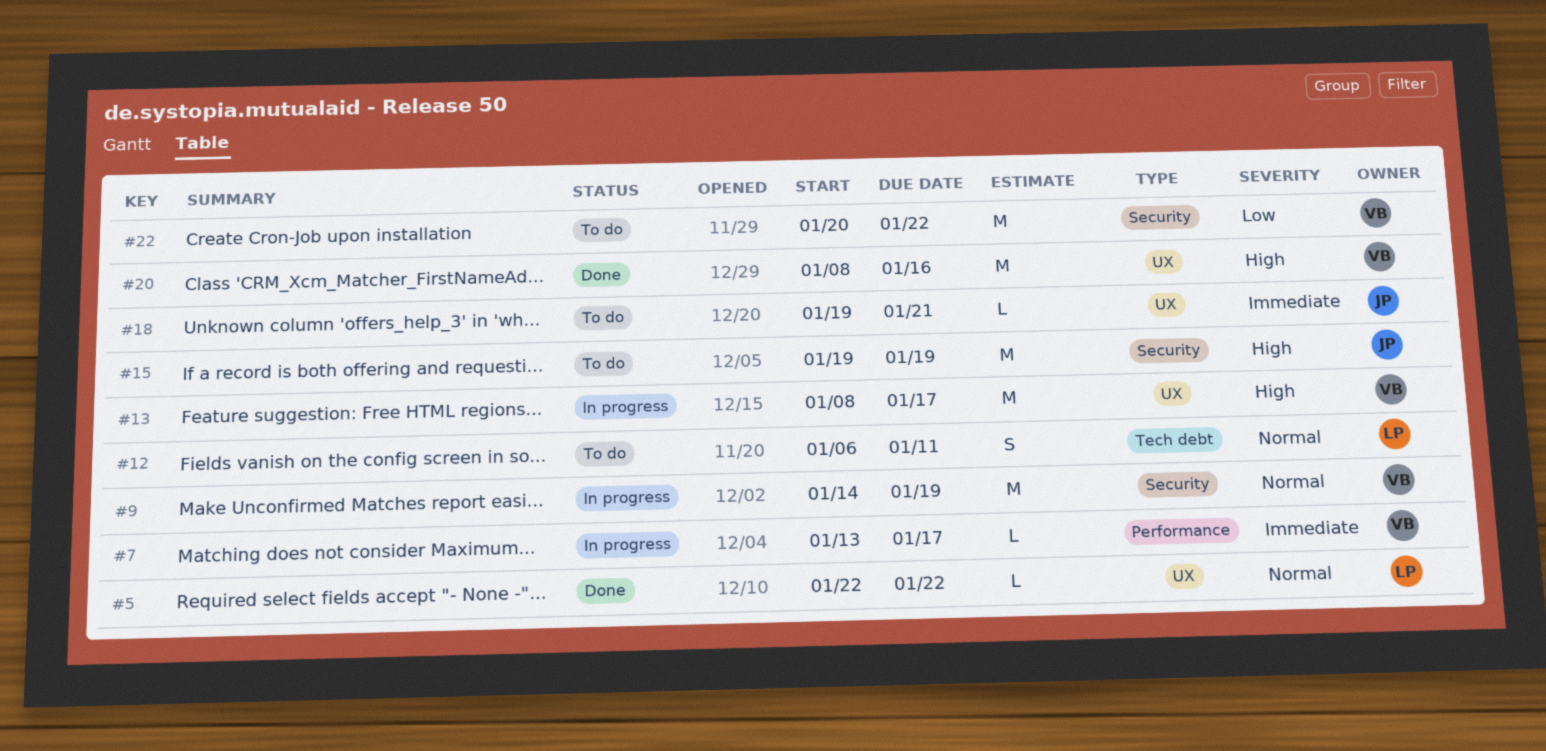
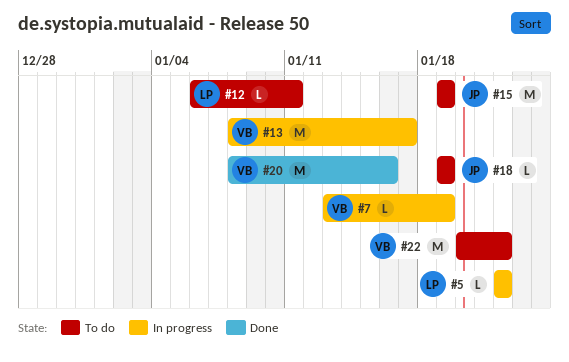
#5, status: Done -> In progress
#7, due: Jan 17 -> Jan 19
#9: present -> none
#12, estimate: S -> L
#18, due: Jan 21 -> Jan 19

